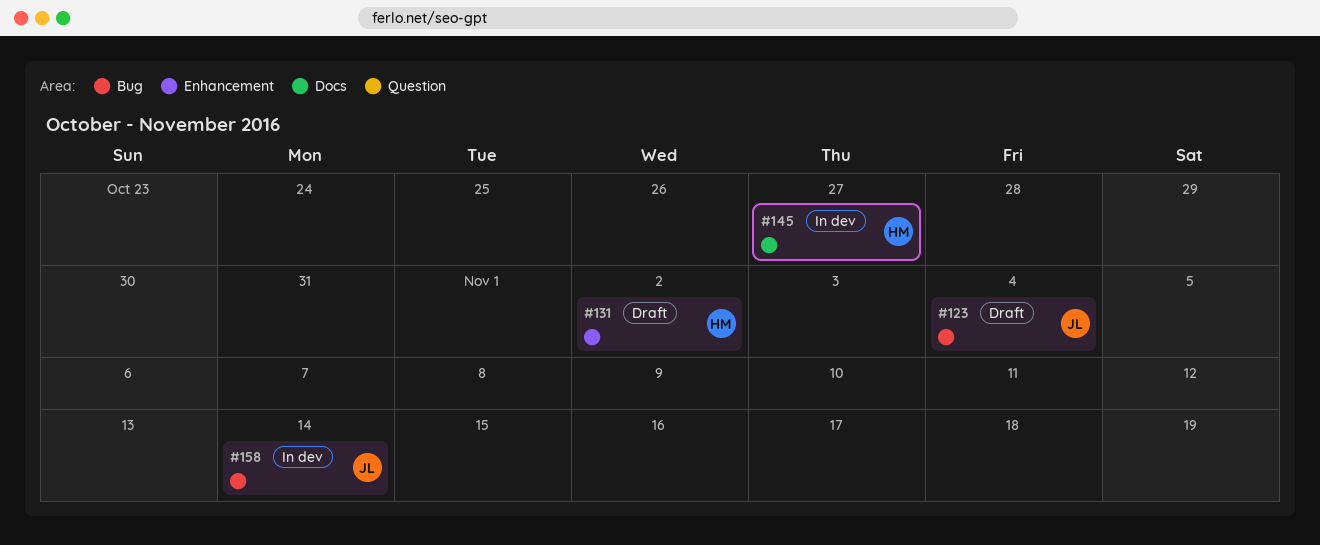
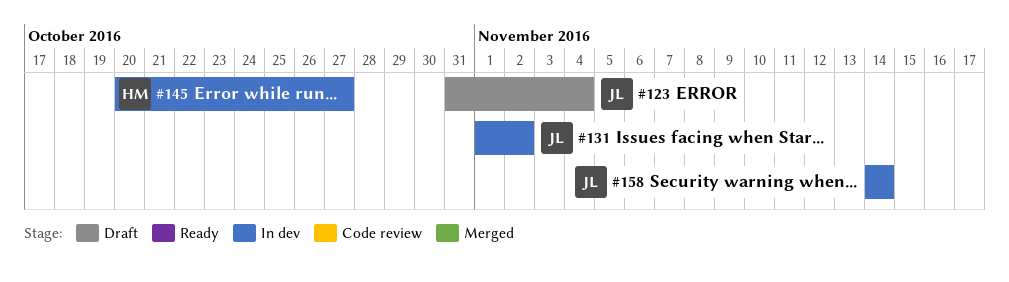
#131, status: Draft -> In dev
#131, owner: HM -> JL

